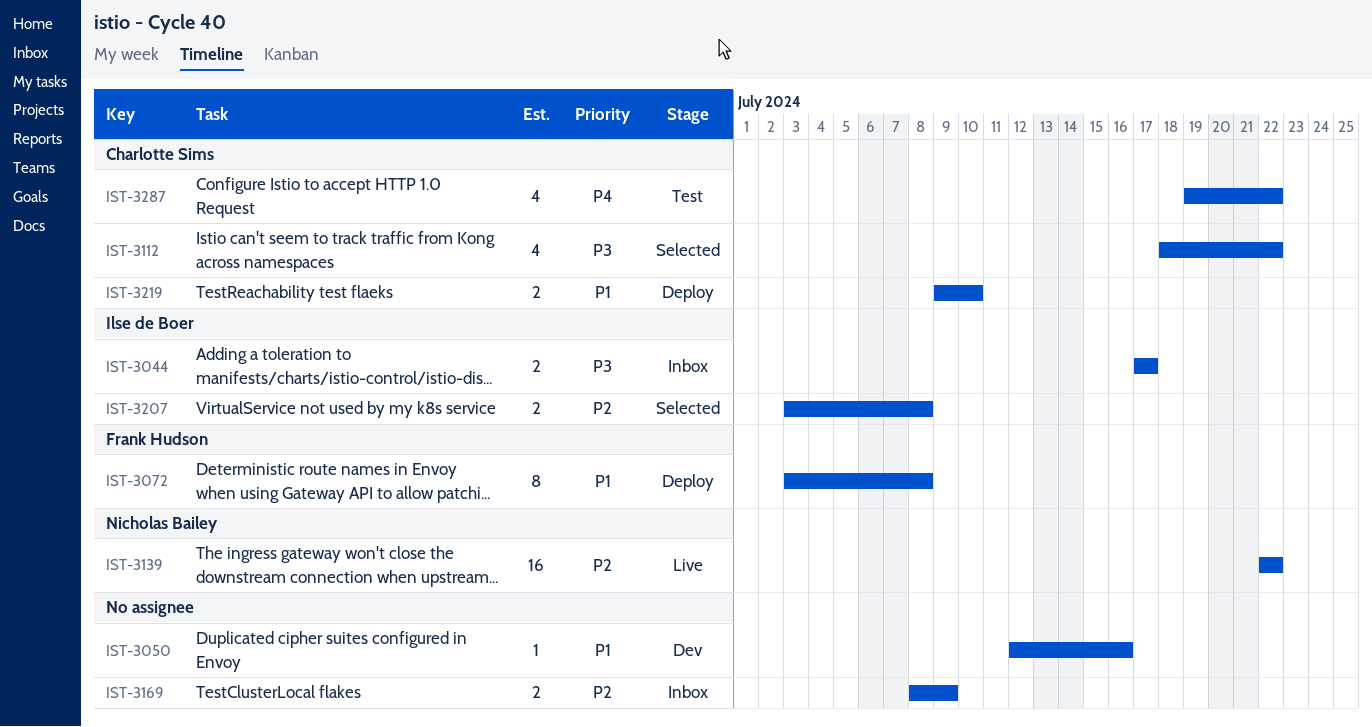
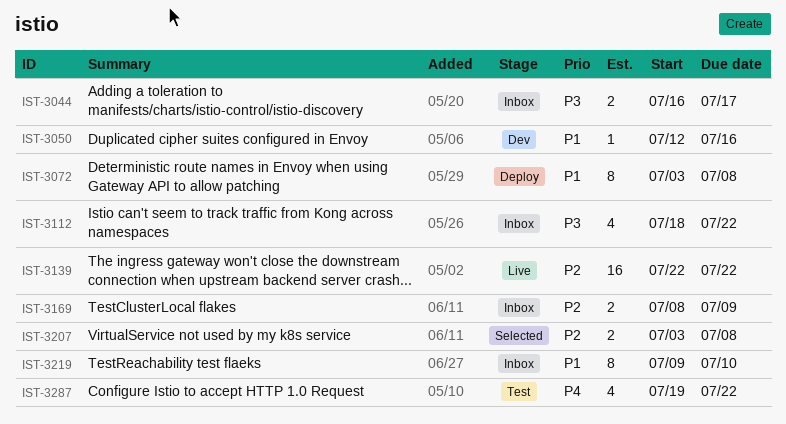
IST-3044, start: Jul 17 -> Jul 16
IST-3112, status: Selected -> Inbox
IST-3219, status: Deploy -> Inbox
IST-3219, estimate: 2 -> 8

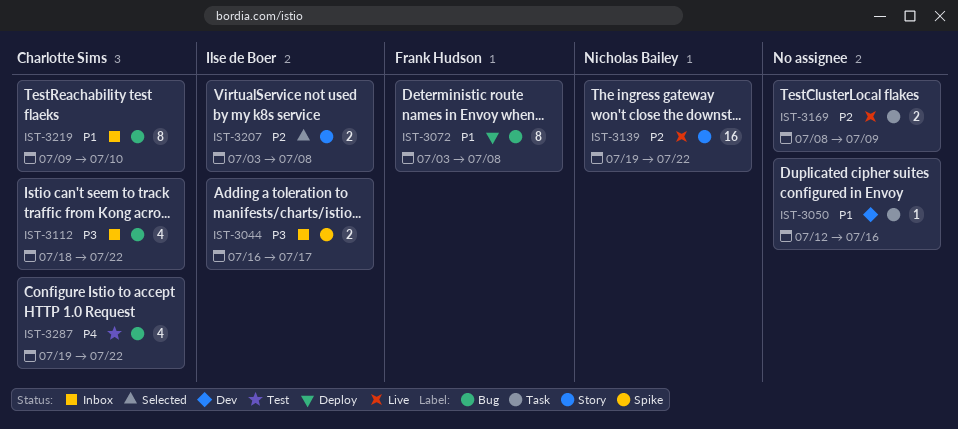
IST-3139, start: Jul 22 -> Jul 19
IST-3169, status: Inbox -> Live

